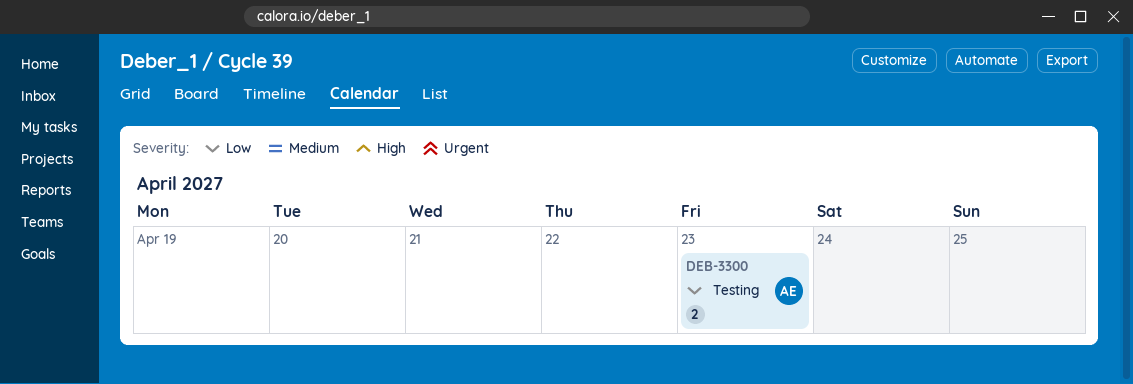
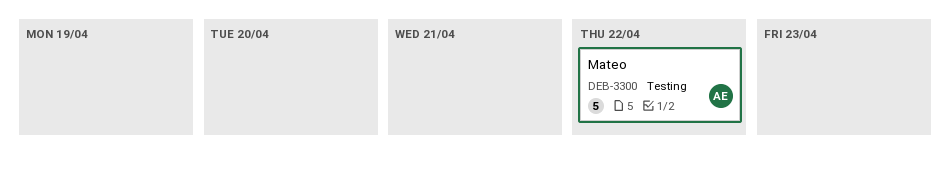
DEB-3300, estimate: 2 -> 5
DEB-3300, due: Apr 23 -> Apr 22

